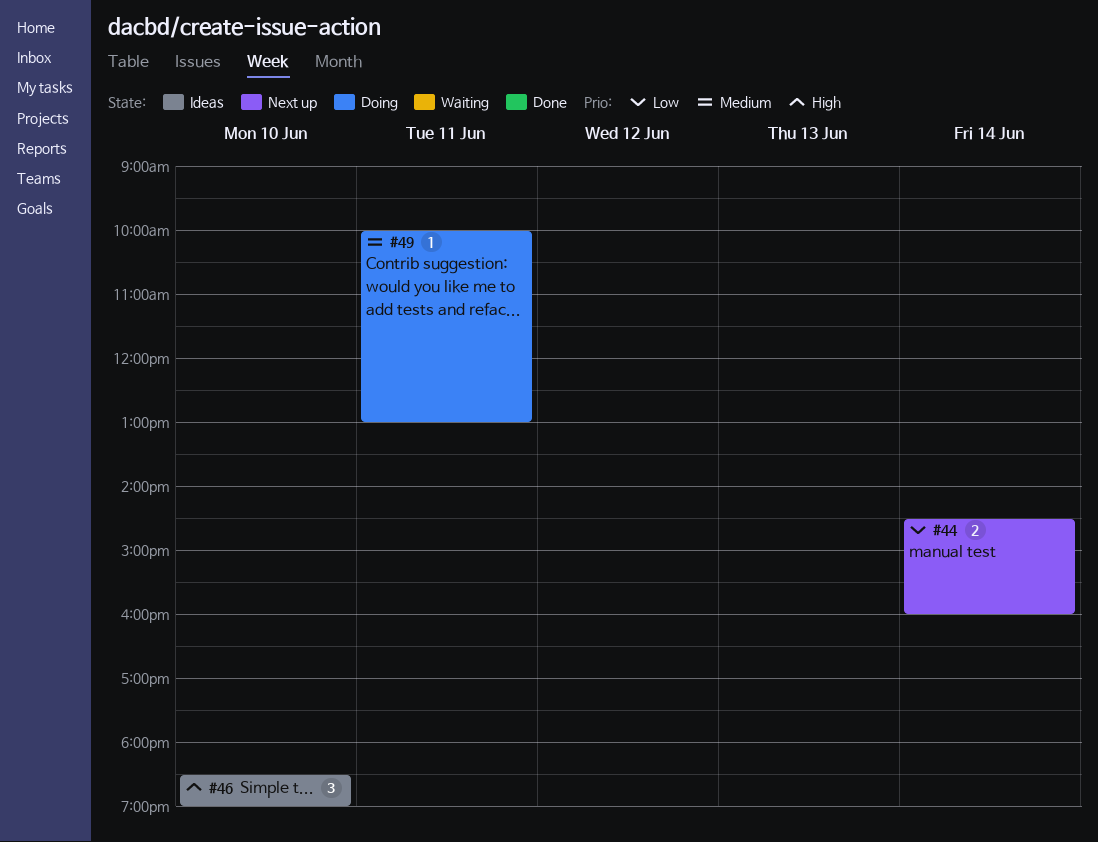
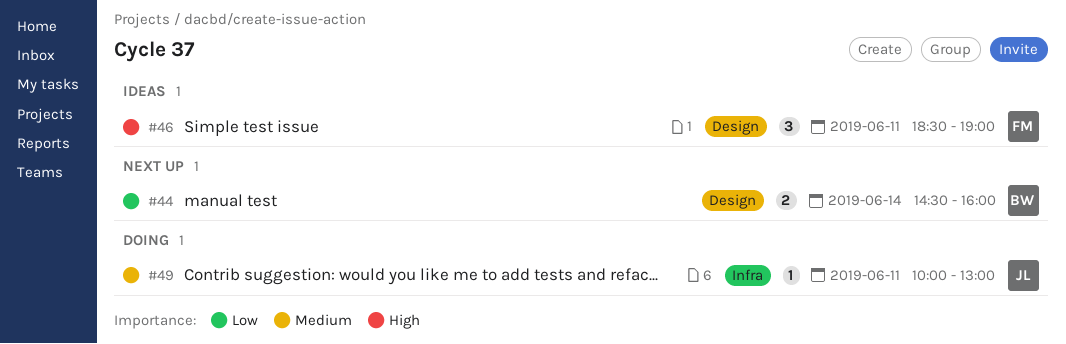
#46, day: Jun 10 -> Jun 11

